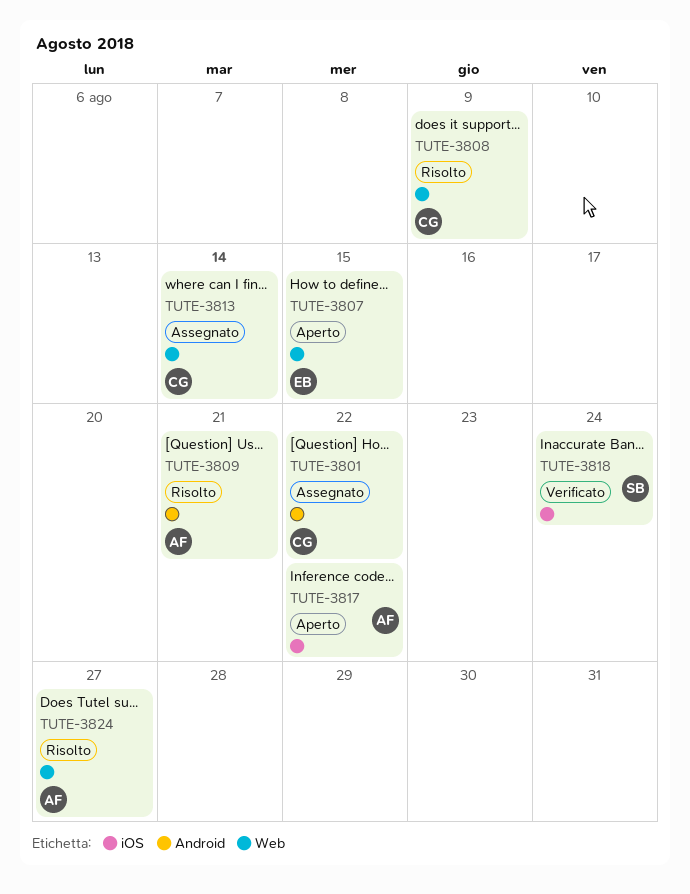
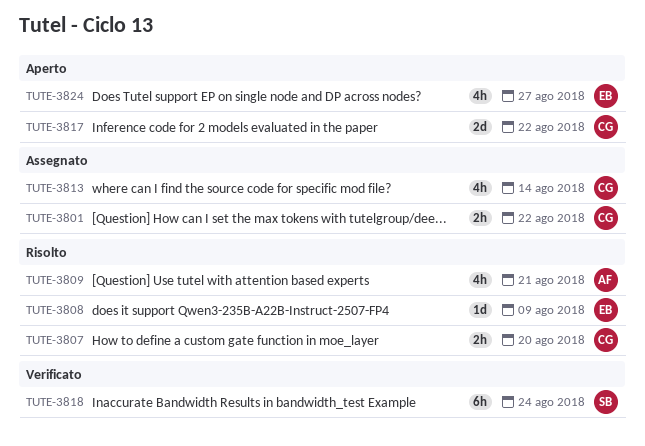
TUTE-3807, status: Aperto -> Risolto
TUTE-3807, owner: EB -> CG
TUTE-3807, due: Aug 15 -> Aug 20
TUTE-3808, owner: CG -> EB
TUTE-3817, owner: AF -> CG
TUTE-3824, status: Risolto -> Aperto
TUTE-3824, owner: AF -> EB

